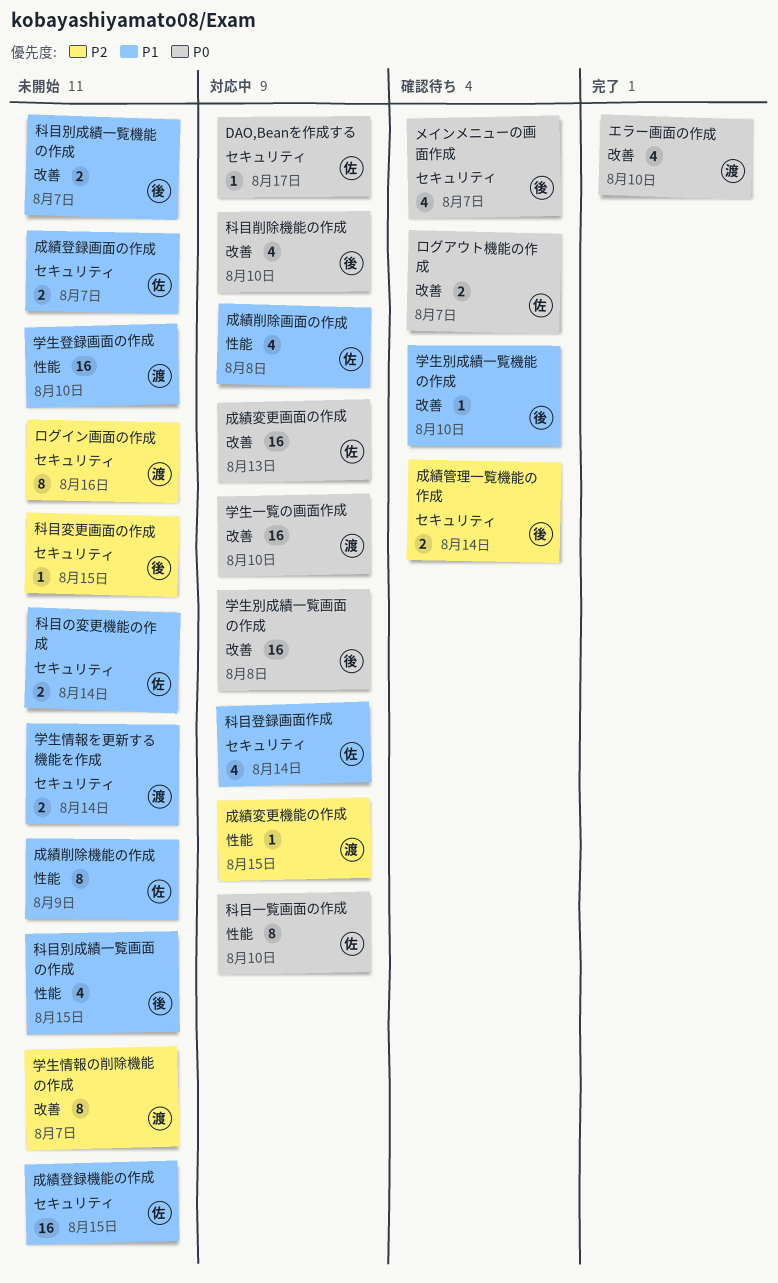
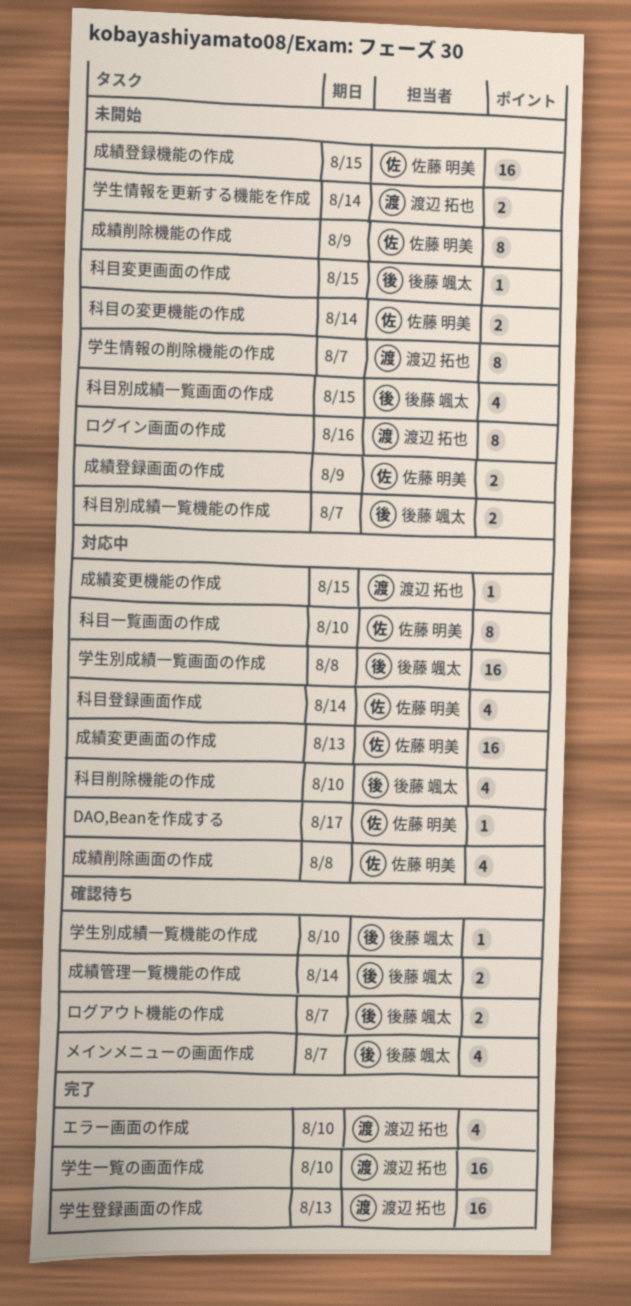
ログアウト機能の作成, owner: 佐藤 明美 -> 後藤 颯太
学生一覧の画面作成, status: 対応中 -> 完了
学生登録画面の作成, status: 未開始 -> 完了
学生登録画面の作成, due: Aug 10 -> Aug 13
成績登録画面の作成, due: Aug 7 -> Aug 9

